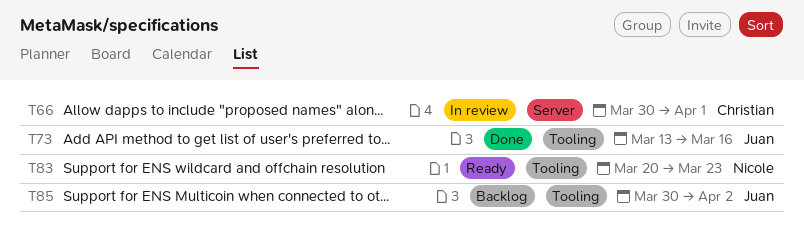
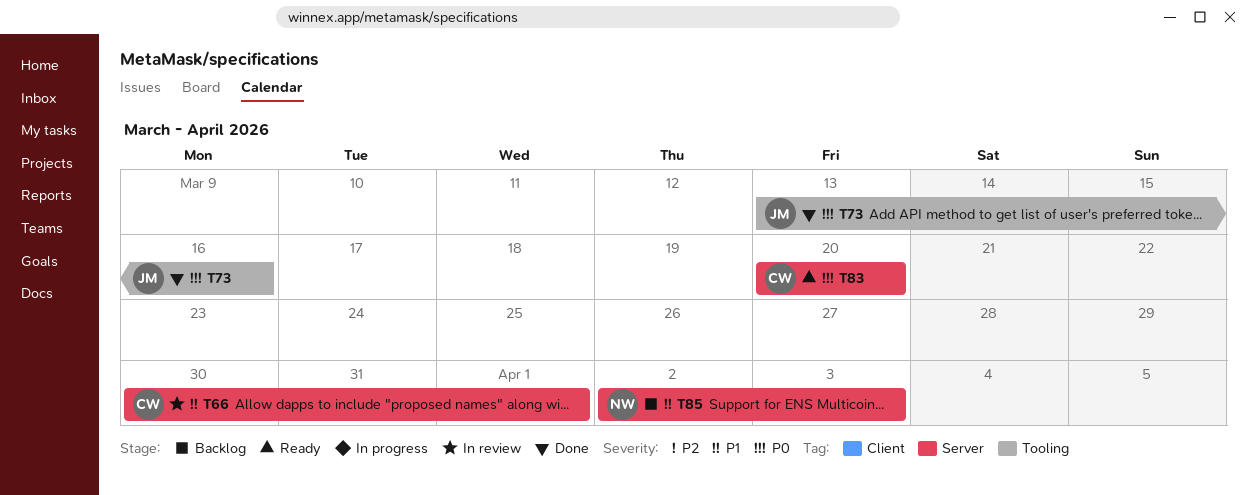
T83, owner: Nicole -> Christian
T83, label: Tooling -> Server
T83, due: Mar 23 -> Mar 20
T85, owner: Juan -> Nicole
T85, label: Tooling -> Server
T85, start: Mar 30 -> Apr 2
T85, due: Apr 2 -> Apr 3

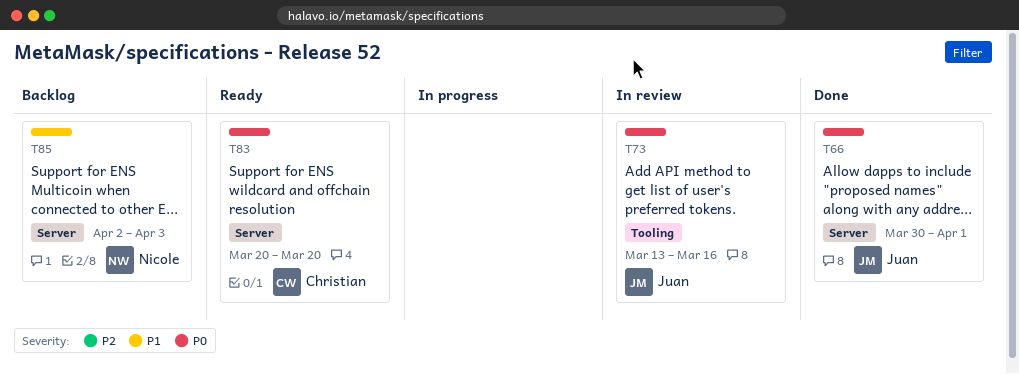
T66, status: In review -> Done
T66, owner: Christian -> Juan
T66, priority: P1 -> P0
T73, status: Done -> In review

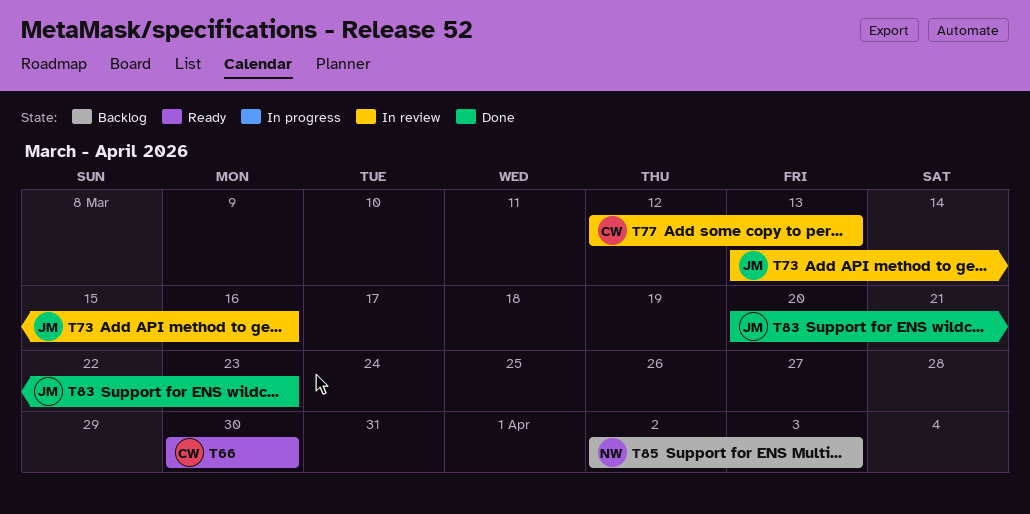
T66, status: Done -> Ready
T66, owner: Juan -> Christian
T66, due: Apr 1 -> Mar 30
T77: none -> present
T83, status: Ready -> Done
T83, owner: Christian -> Juan
T83, due: Mar 20 -> Mar 23

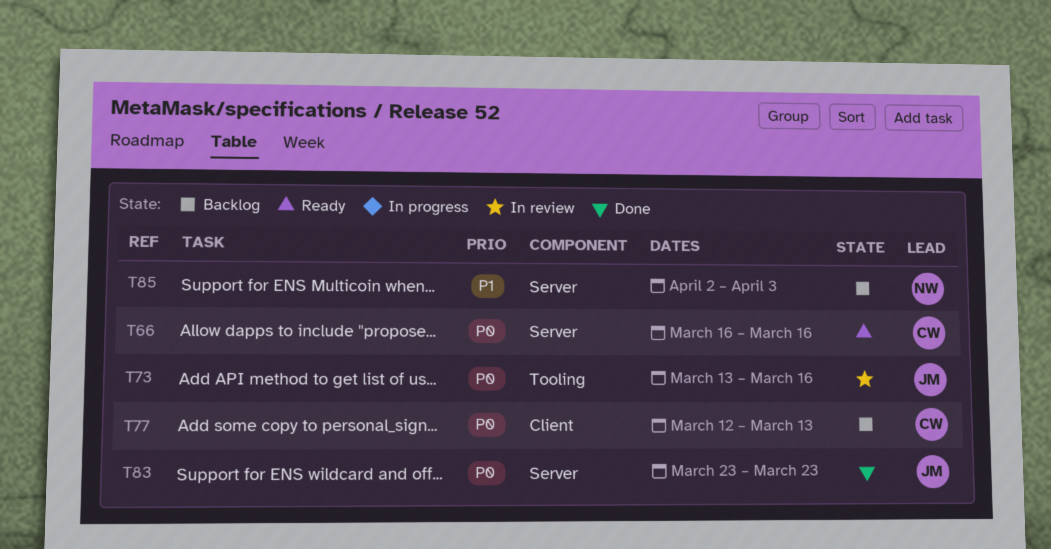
T66, start: Mar 30 -> Mar 16
T66, due: Mar 30 -> Mar 16
T77, status: In review -> Backlog
T83, start: Mar 20 -> Mar 23

